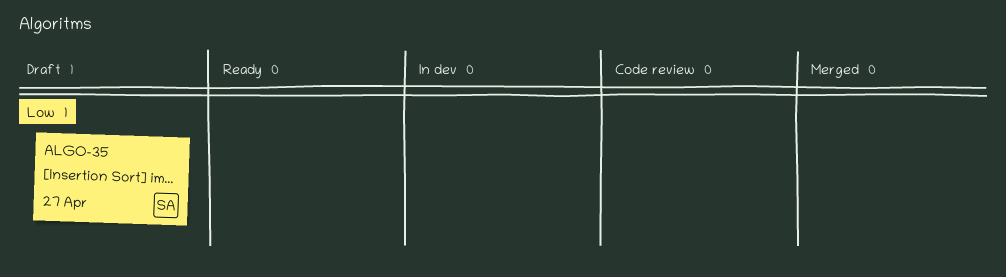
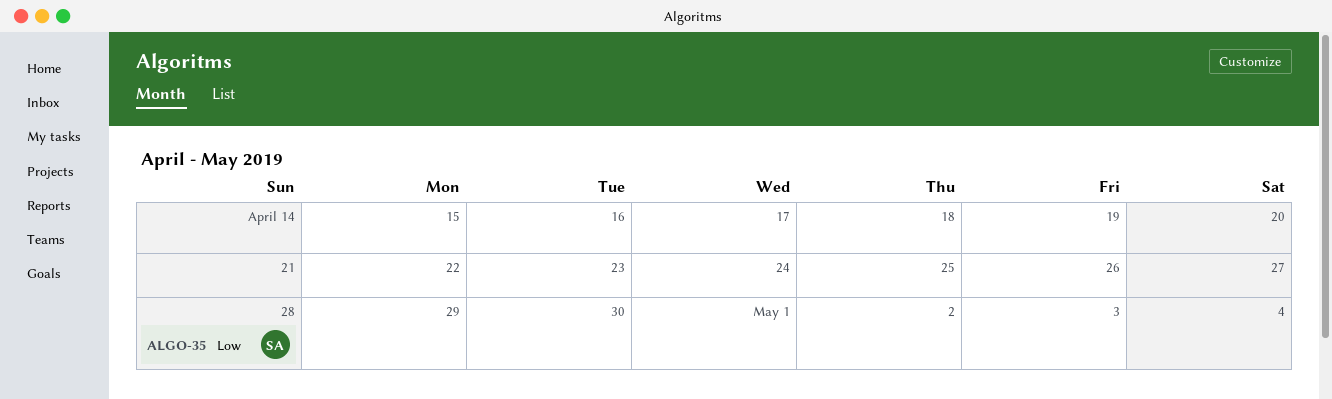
ALGO-35, due: Apr 27 -> Apr 28

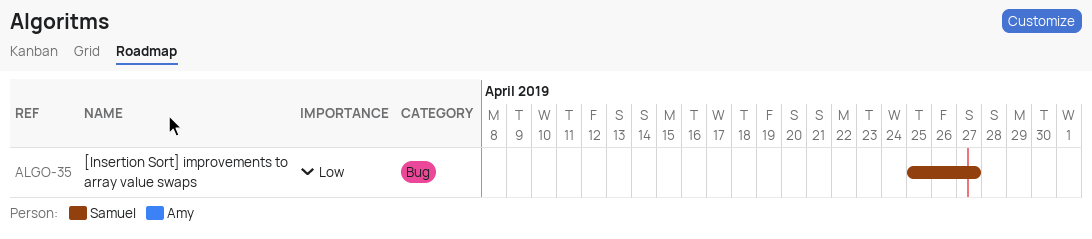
ALGO-35, due: Apr 28 -> Apr 27

